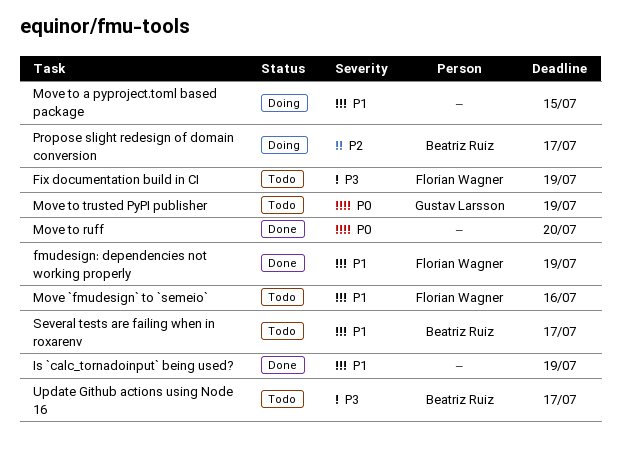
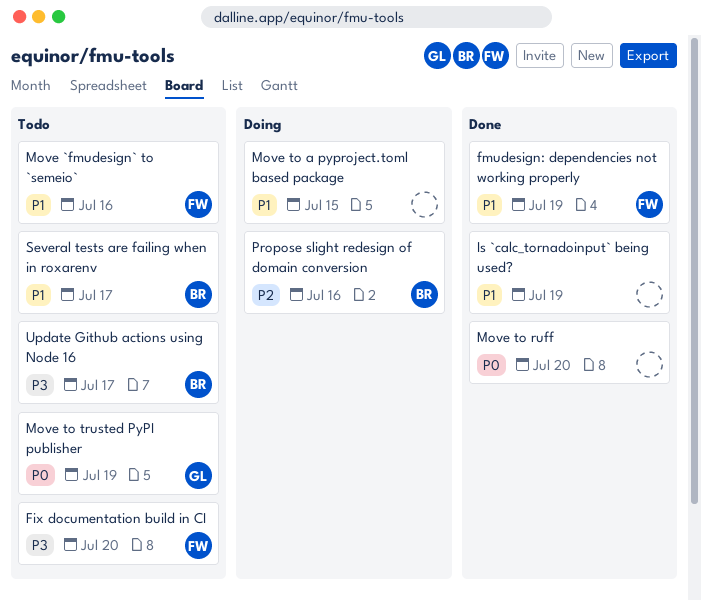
Fix documentation build in CI, due: Jul 19 -> Jul 20
Propose slight redesign of domain conversion, due: Jul 17 -> Jul 16

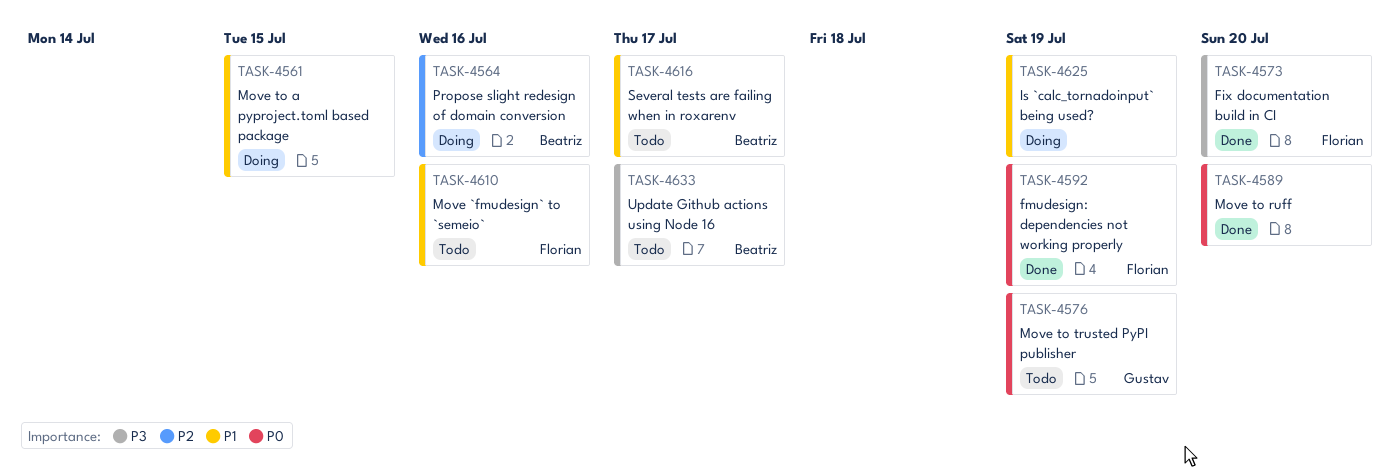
Fix documentation build in CI, status: Todo -> Done
fmudesign: dependencies not working properly, priority: P1 -> P0
Is `calc_tornadoinput` being used?, status: Done -> Doing

